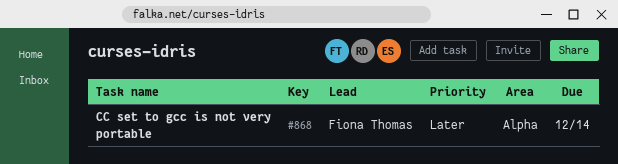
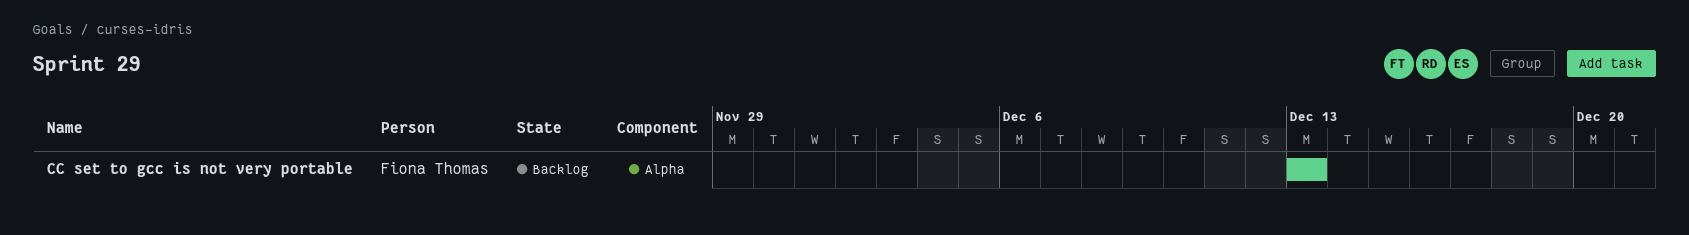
CC set to gcc is not very portable, due: Dec 14 -> Dec 13

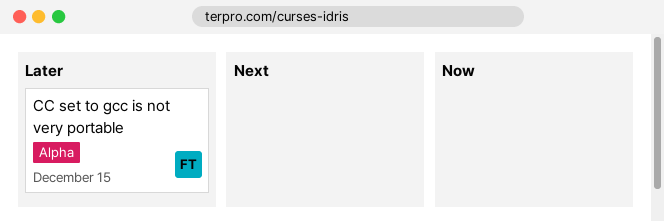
CC set to gcc is not very portable, due: Dec 13 -> Dec 15

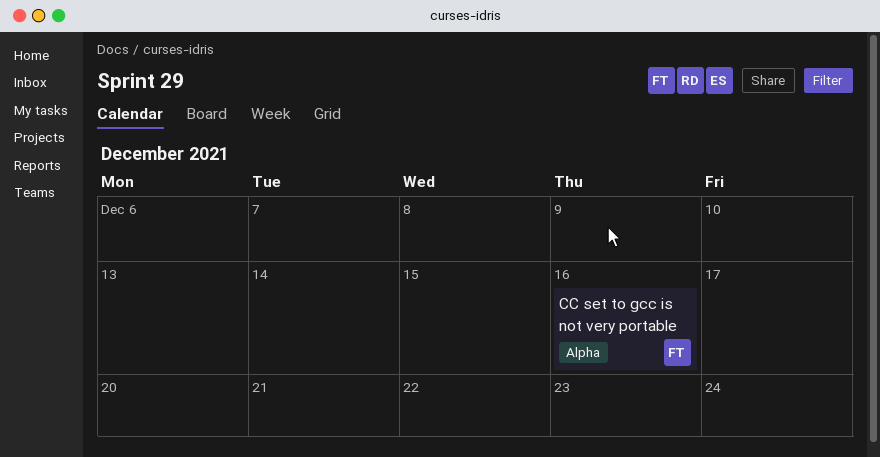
CC set to gcc is not very portable, due: Dec 15 -> Dec 16

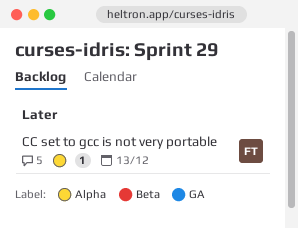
CC set to gcc is not very portable, due: Dec 16 -> Dec 13

